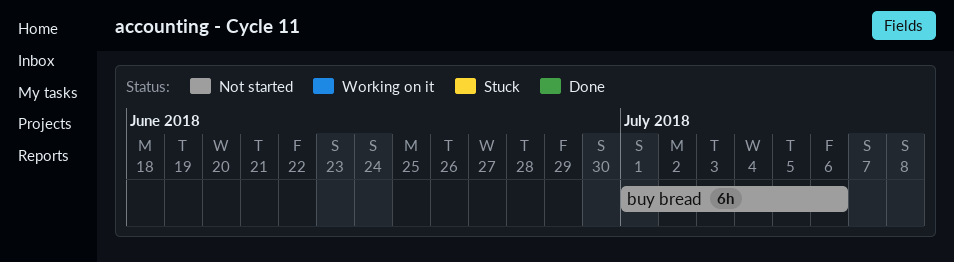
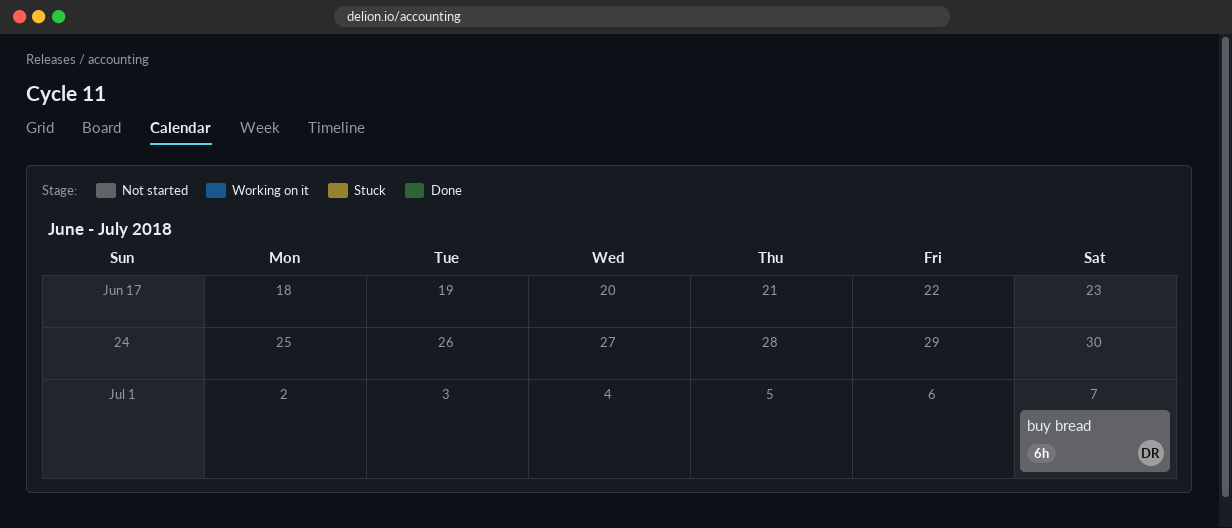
buy bread, due: Jul 6 -> Jul 7

